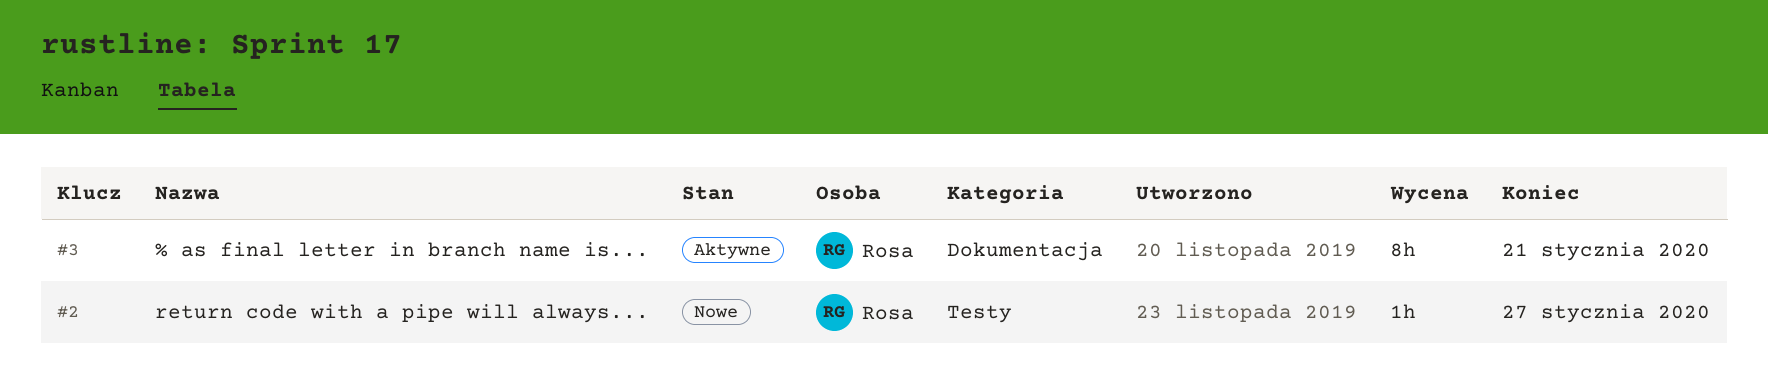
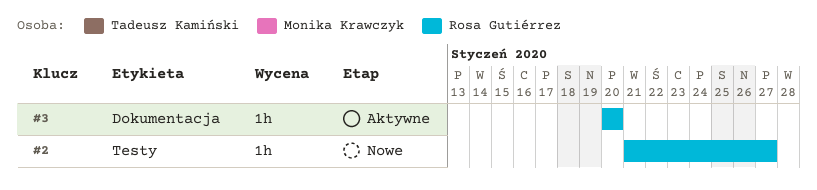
#3, estimate: 8h -> 1h
#3, due: Jan 21 -> Jan 20

